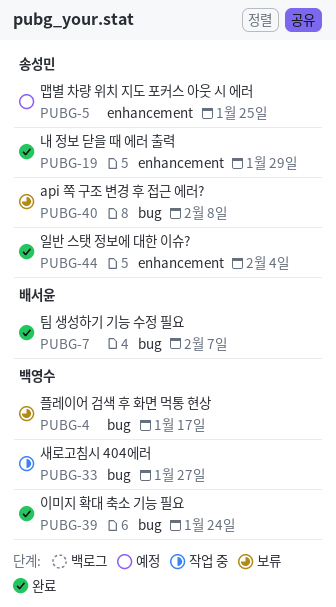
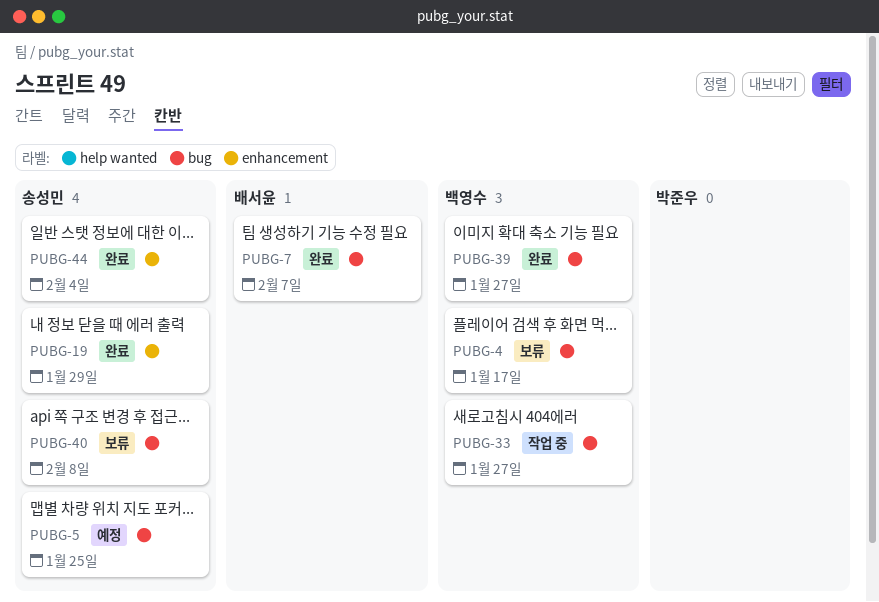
PUBG-5, label: enhancement -> bug
PUBG-39, due: Jan 24 -> Jan 27

